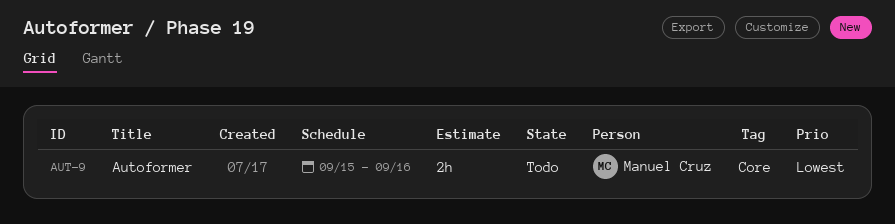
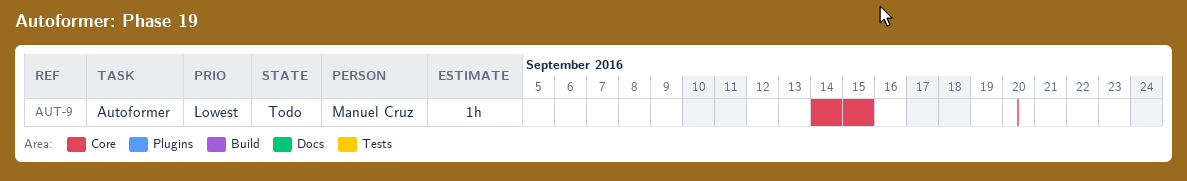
AUT-9, estimate: 2h -> 1h
AUT-9, start: Sep 15 -> Sep 14
AUT-9, due: Sep 16 -> Sep 15

